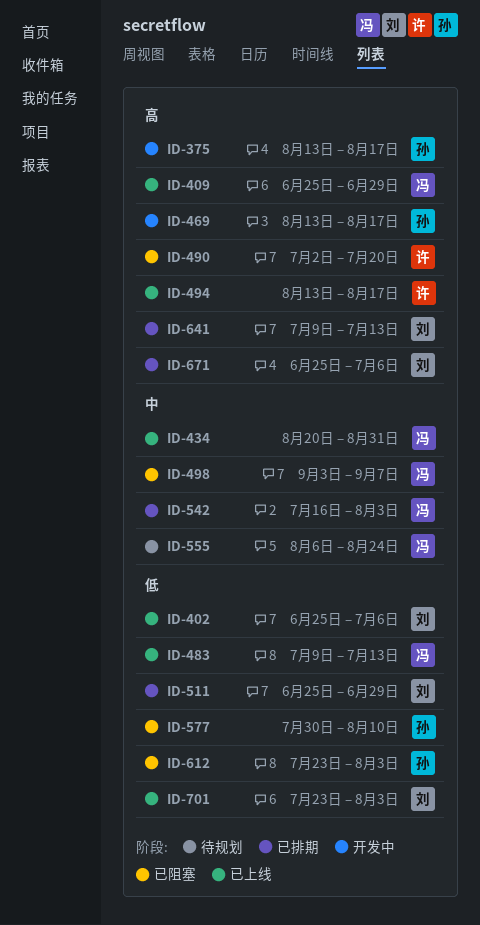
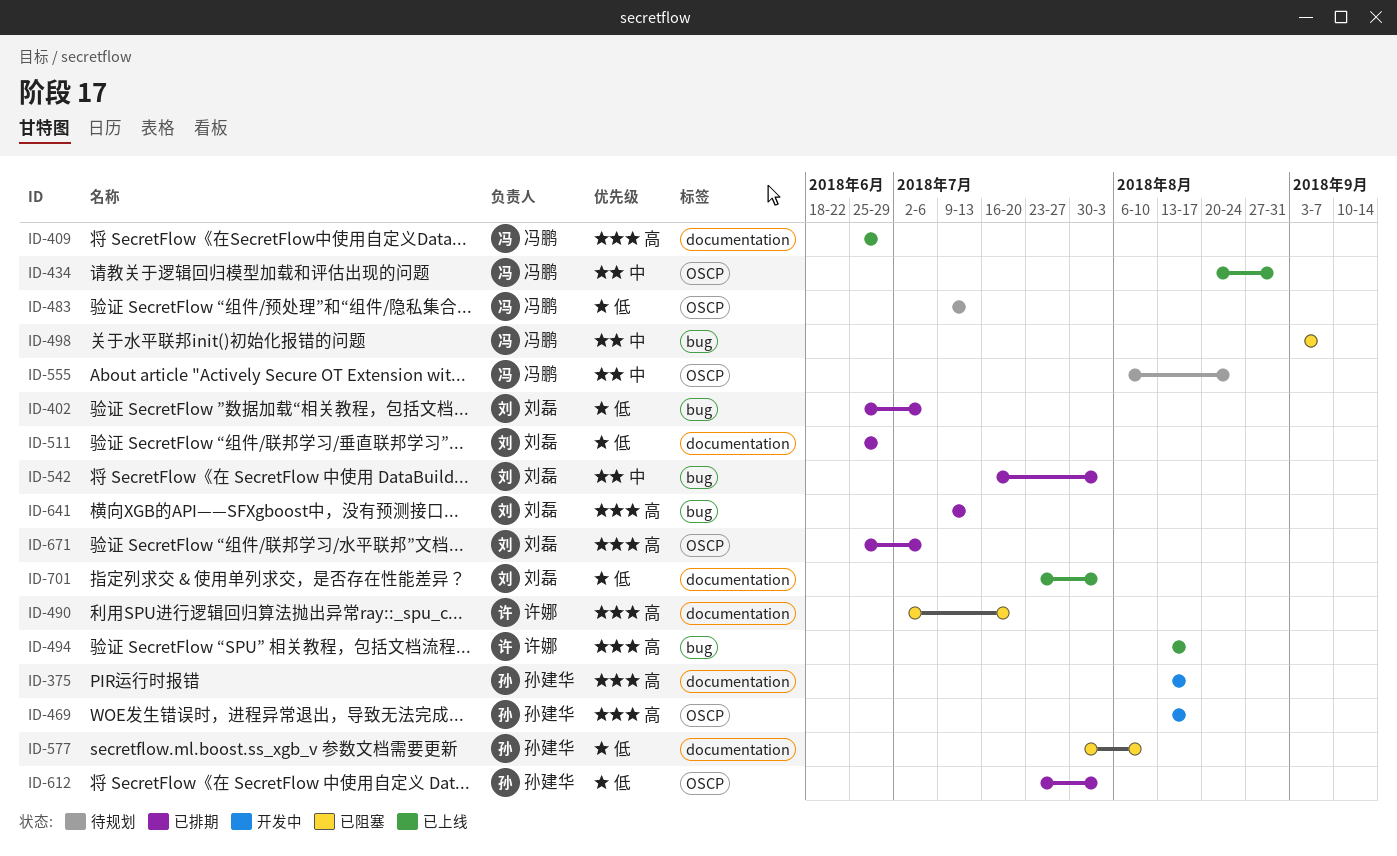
ID-402, status: 已上线 -> 已排期
ID-483, status: 已上线 -> 待规划
ID-542, owner: 冯鹏 -> 刘磊
ID-612, status: 已阻塞 -> 已排期

